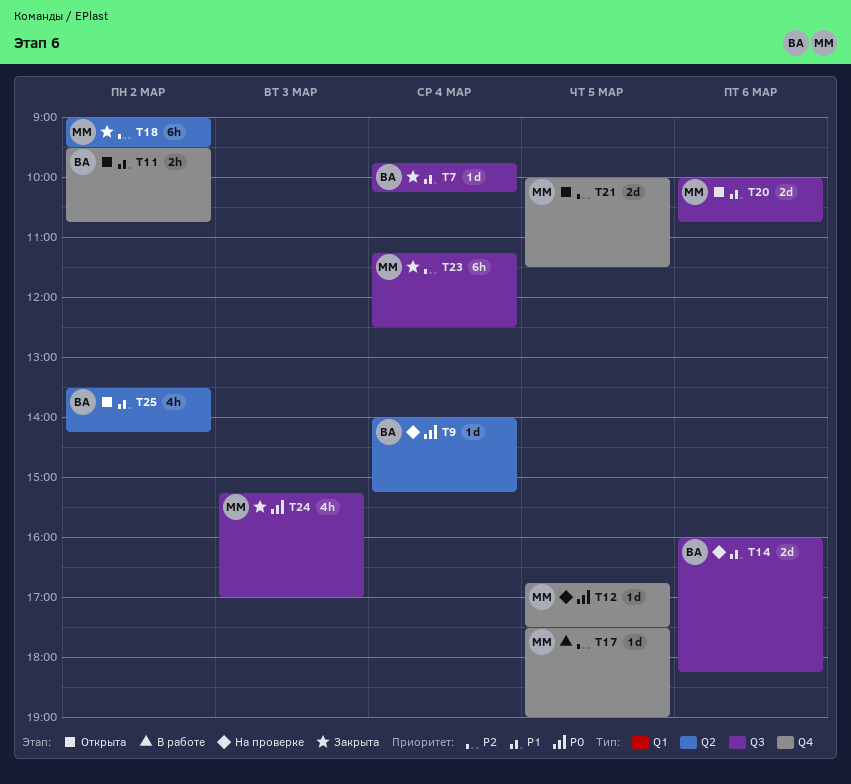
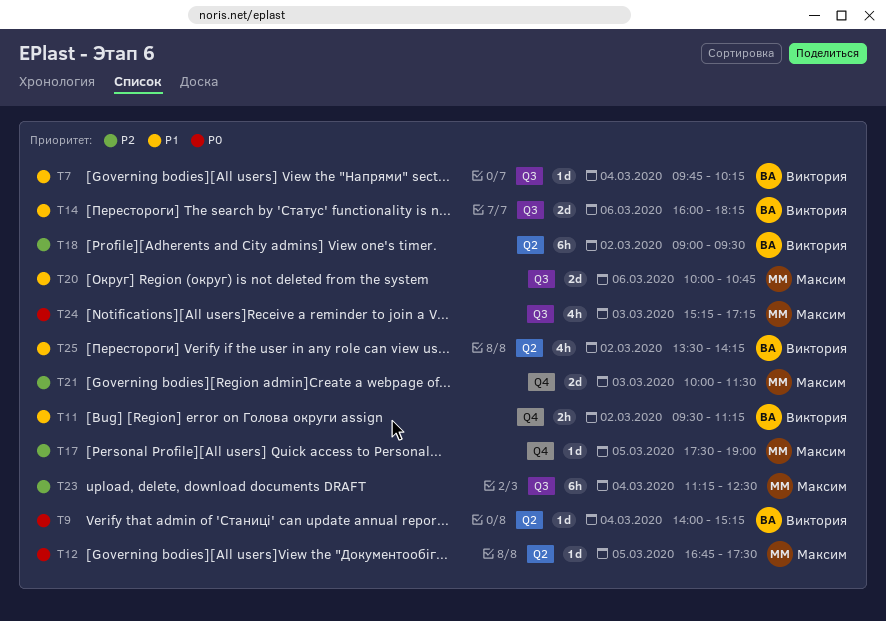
T11, ends: 10:45 -> 11:15
T12, label: Q4 -> Q2
T18, owner: Максим -> Виктория
T21, day: Mar 5 -> Mar 3
T24, ends: 17:00 -> 17:15

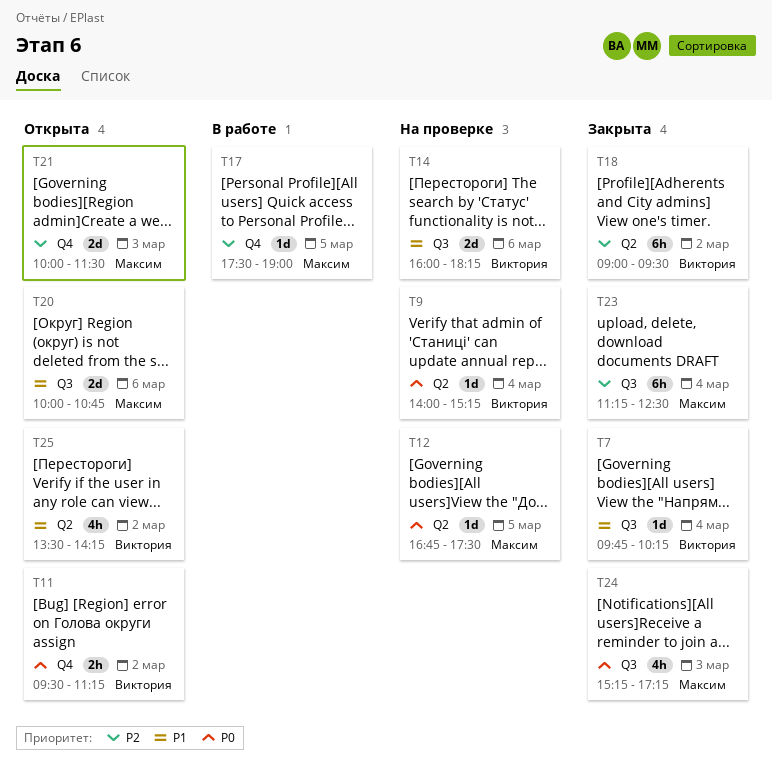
T11, priority: P1 -> P0

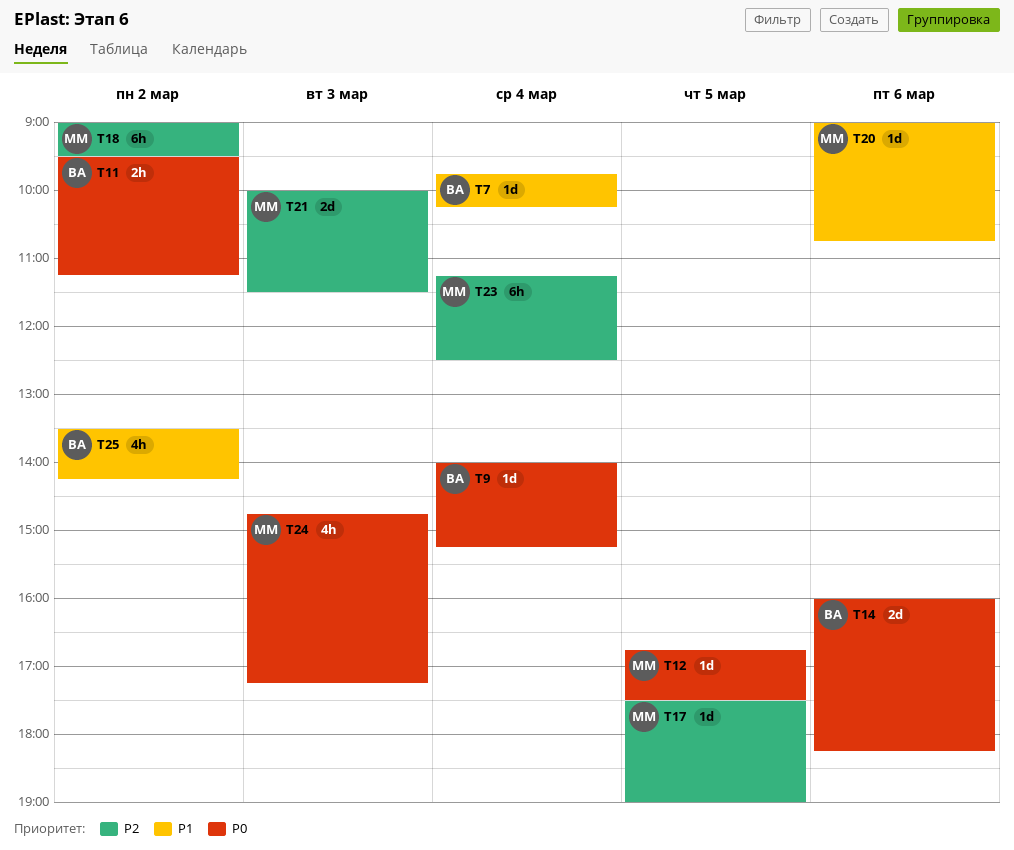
T14, priority: P1 -> P0
T18, owner: Виктория -> Максим
T20, estimate: 2d -> 1d
T20, begins: 10:00 -> 09:00
T24, begins: 15:15 -> 14:45

